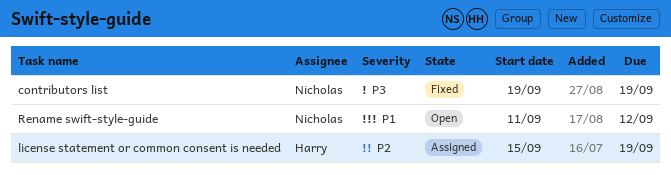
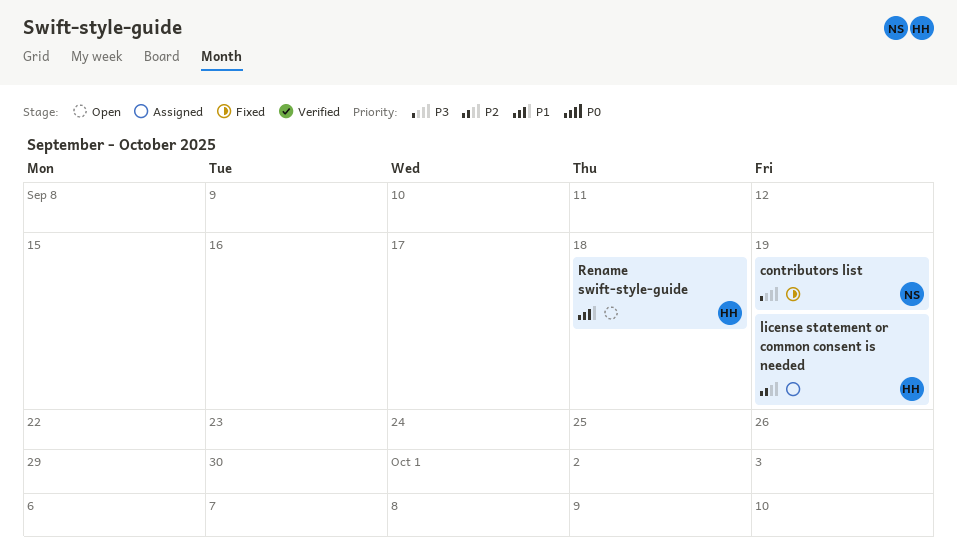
Rename swift-style-guide, owner: Nicholas -> Harry
Rename swift-style-guide, due: Sep 12 -> Sep 18

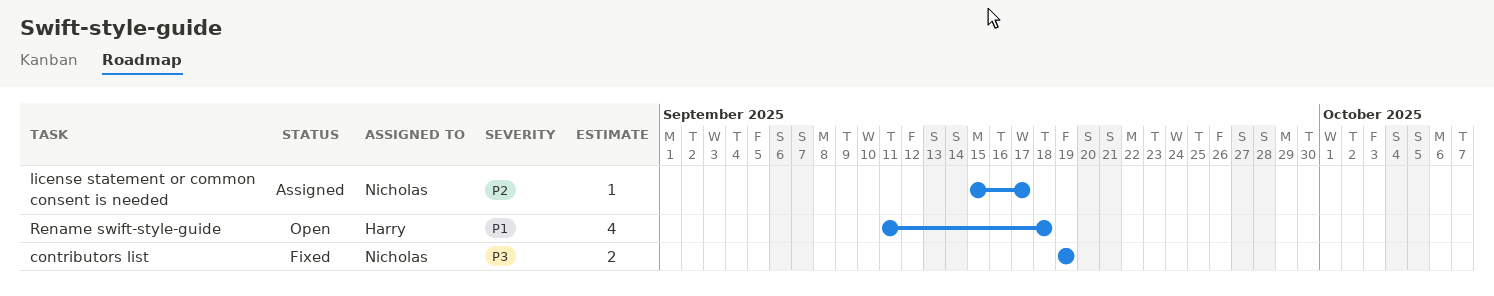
license statement or common consent is needed, owner: Harry -> Nicholas
license statement or common consent is needed, due: Sep 19 -> Sep 17

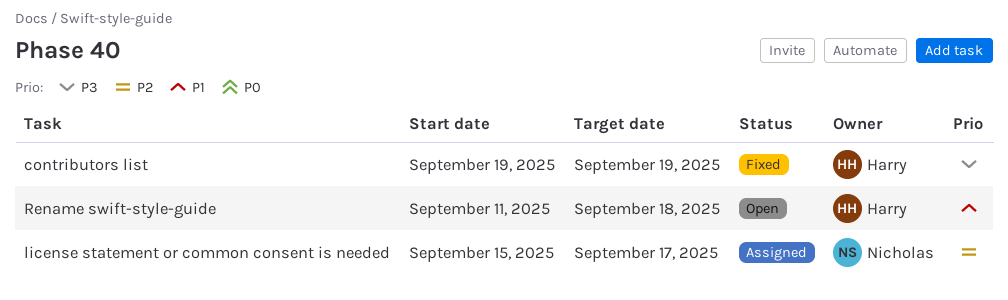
contributors list, owner: Nicholas -> Harry

